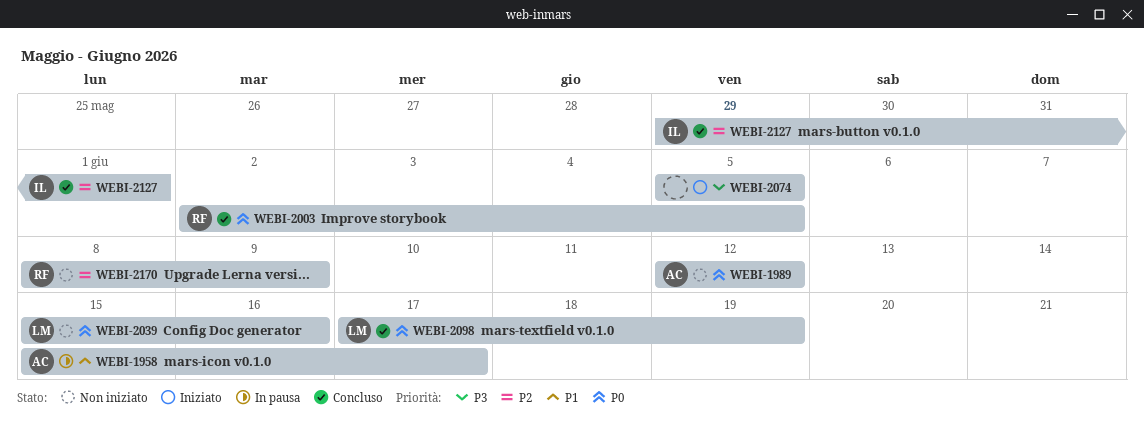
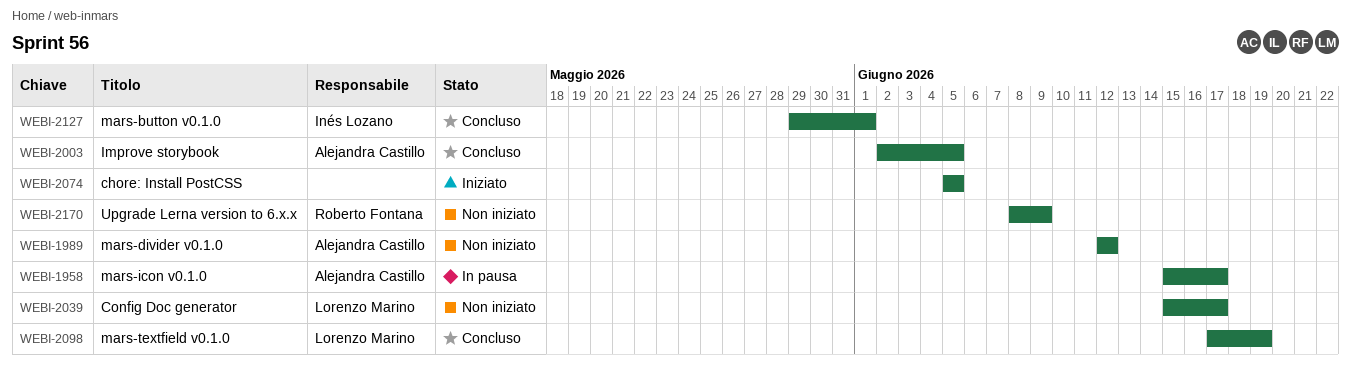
WEBI-2003, owner: Roberto Fontana -> Alejandra Castillo
WEBI-2039, due: Jun 16 -> Jun 17

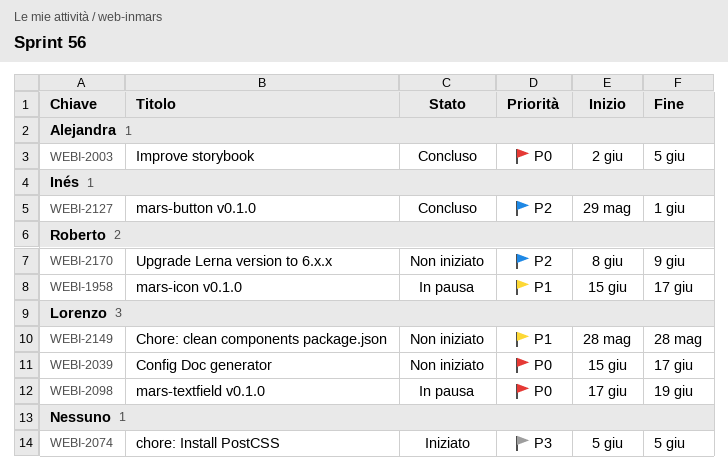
WEBI-1958, owner: Alejandra Castillo -> Roberto Fontana
WEBI-1989: present -> none
WEBI-2098, status: Concluso -> In pausa
WEBI-2149: none -> present

